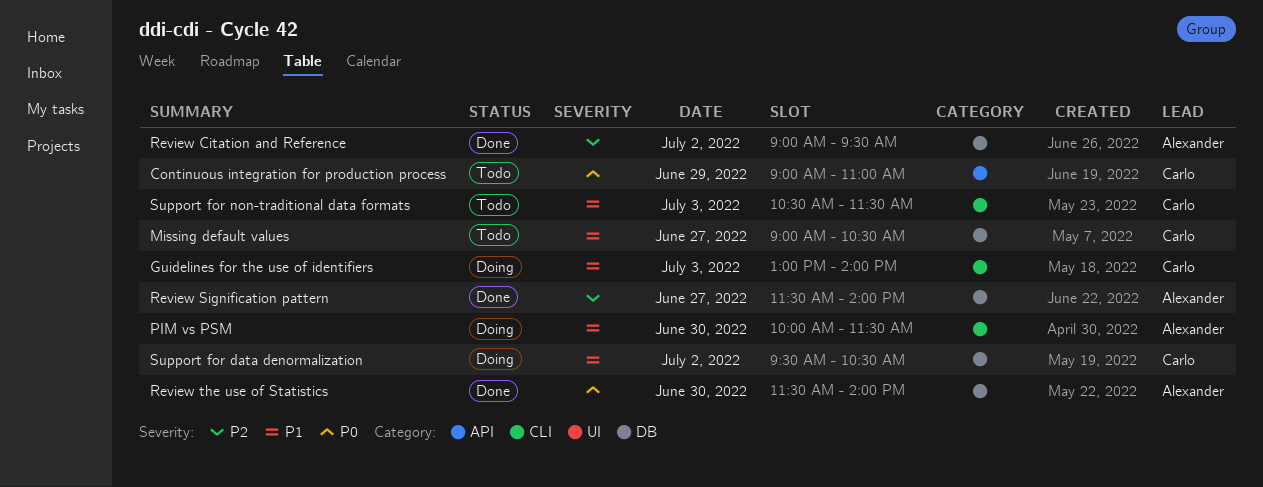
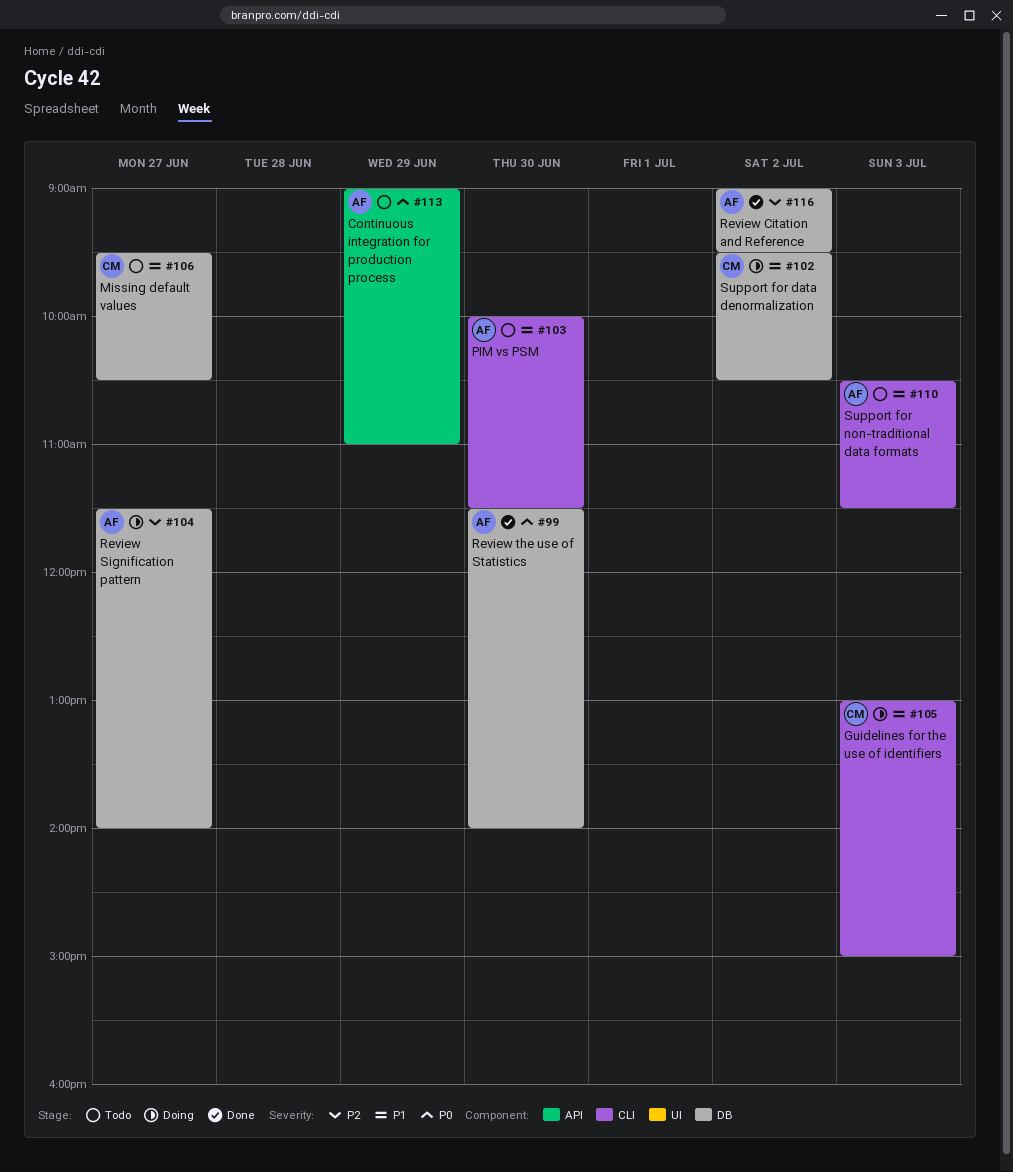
Continuous integration for production process, owner: Carlo -> Alexander
Guidelines for the use of identifiers, ends: 14:00 -> 15:00
Missing default values, begins: 09:00 -> 09:30
PIM vs PSM, status: Doing -> Todo
Review Signification pattern, status: Done -> Doing
Support for non-traditional data formats, owner: Carlo -> Alexander

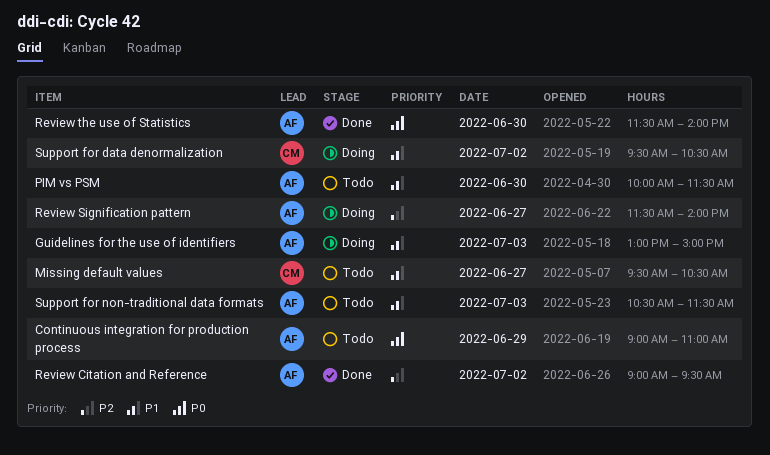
Guidelines for the use of identifiers, owner: CM -> AF

